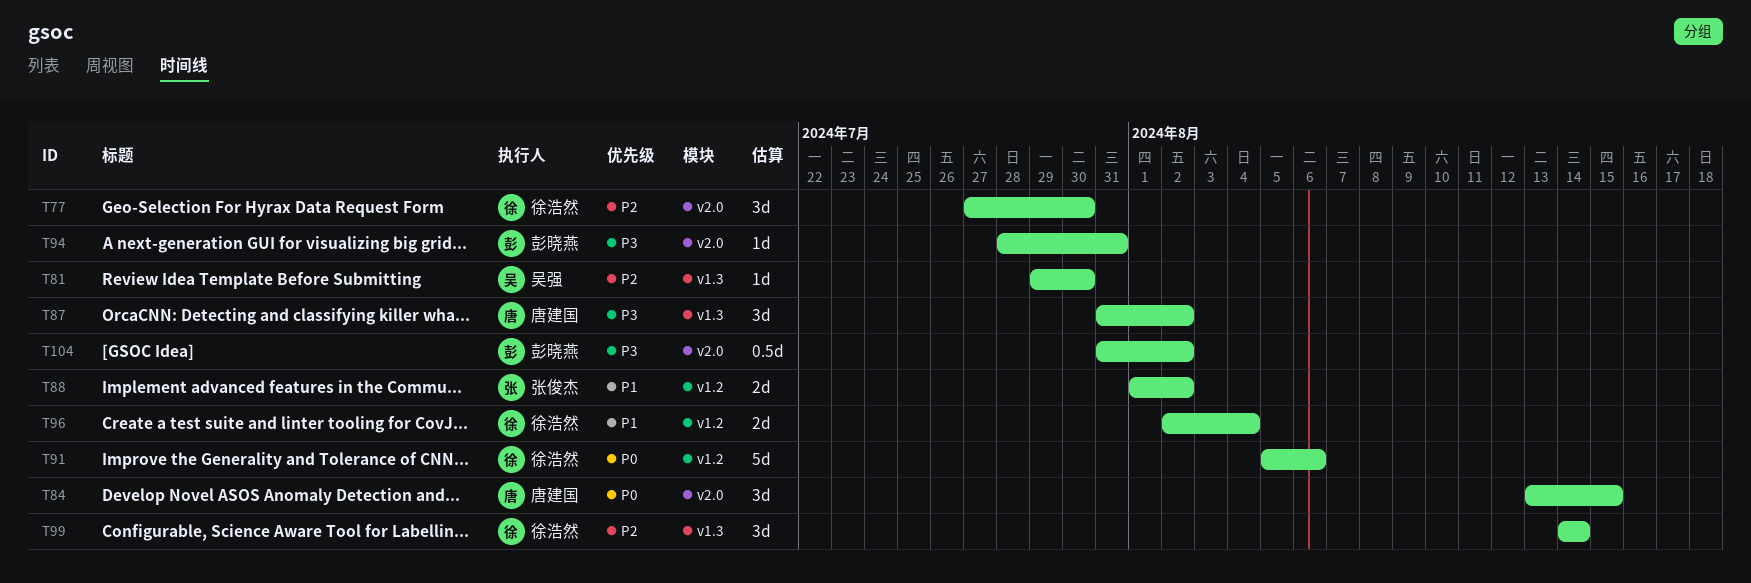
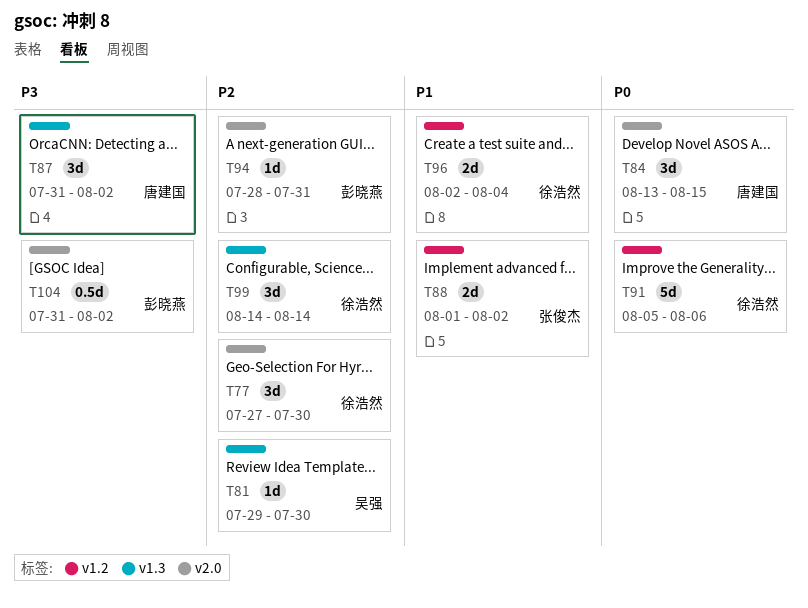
T94, priority: P3 -> P2

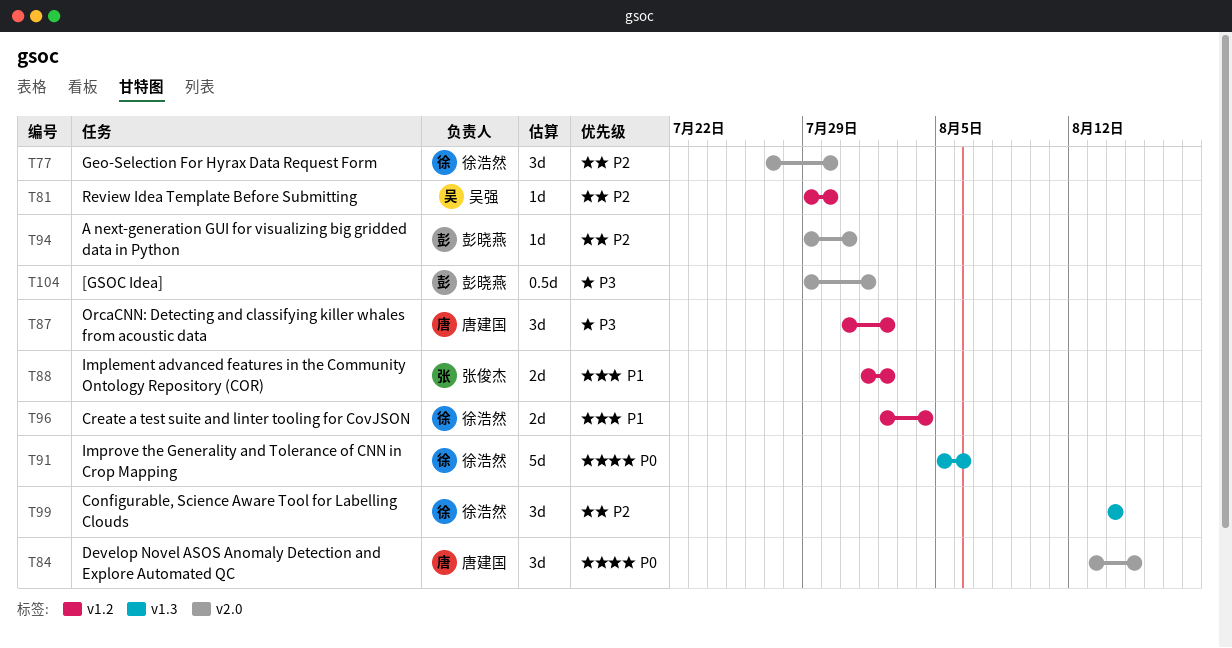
T81, label: v1.3 -> v1.2
T87, label: v1.3 -> v1.2
T91, label: v1.2 -> v1.3
T94, start: Jul 28 -> Jul 29
T104, start: Jul 31 -> Jul 29
T104, due: Aug 2 -> Aug 1

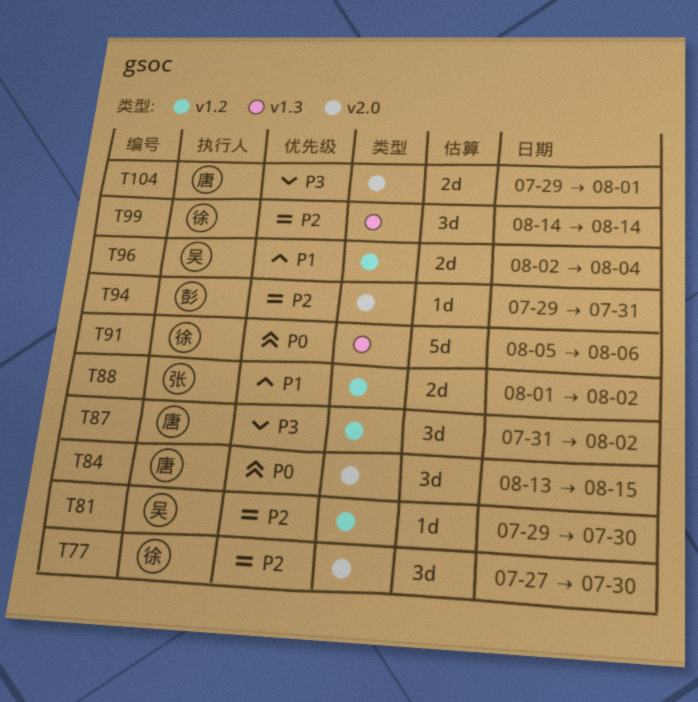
T96, owner: 徐浩然 -> 吴强
T104, owner: 彭晓燕 -> 唐建国
T104, estimate: 0.5d -> 2d

